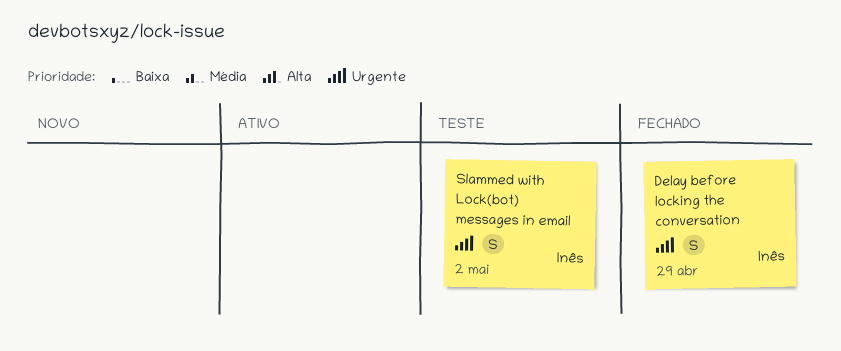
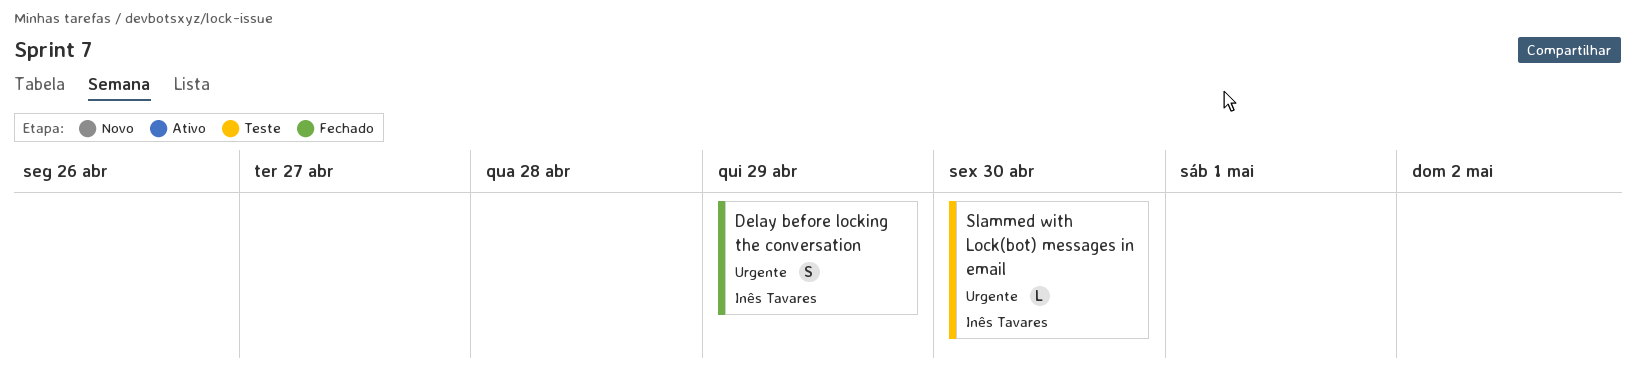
Slammed with Lock(bot) messages in email, estimate: S -> L
Slammed with Lock(bot) messages in email, due: May 2 -> Apr 30

